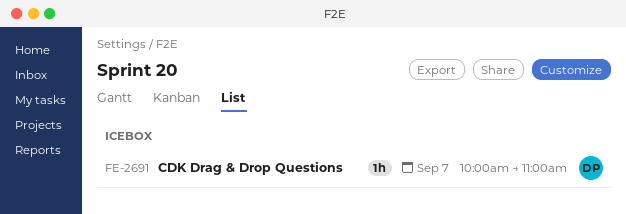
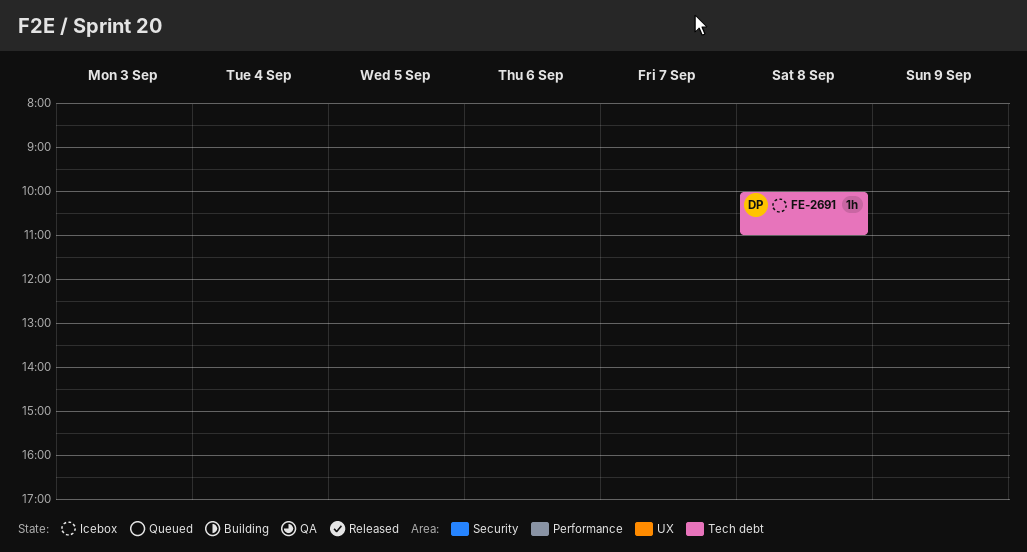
FE-2691, day: Sep 7 -> Sep 8

